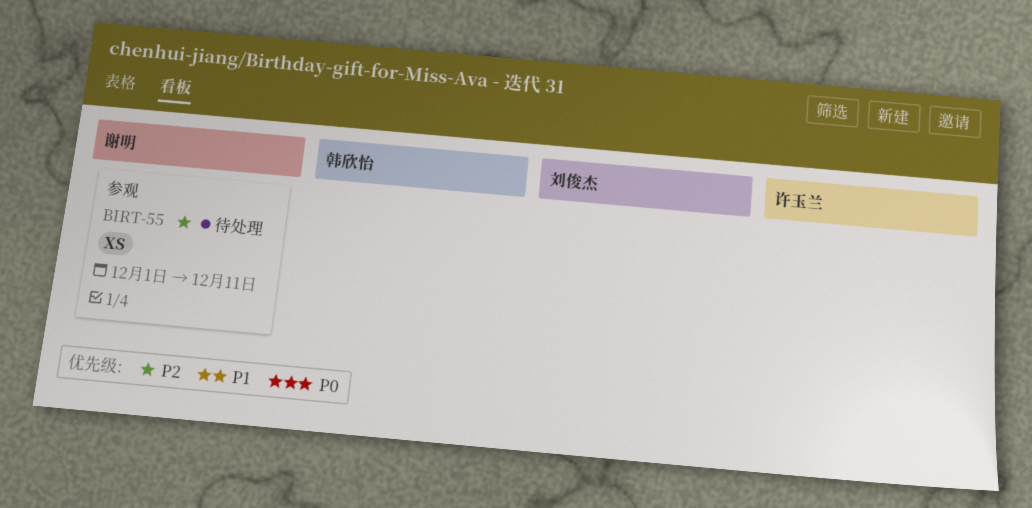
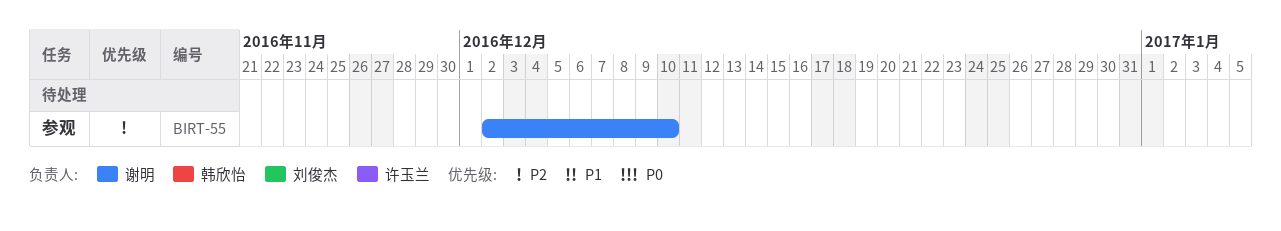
BIRT-55, start: Dec 1 -> Dec 2
BIRT-55, due: Dec 11 -> Dec 10

